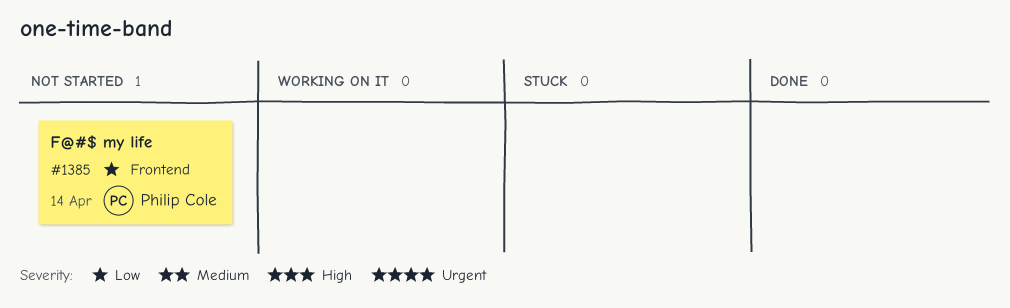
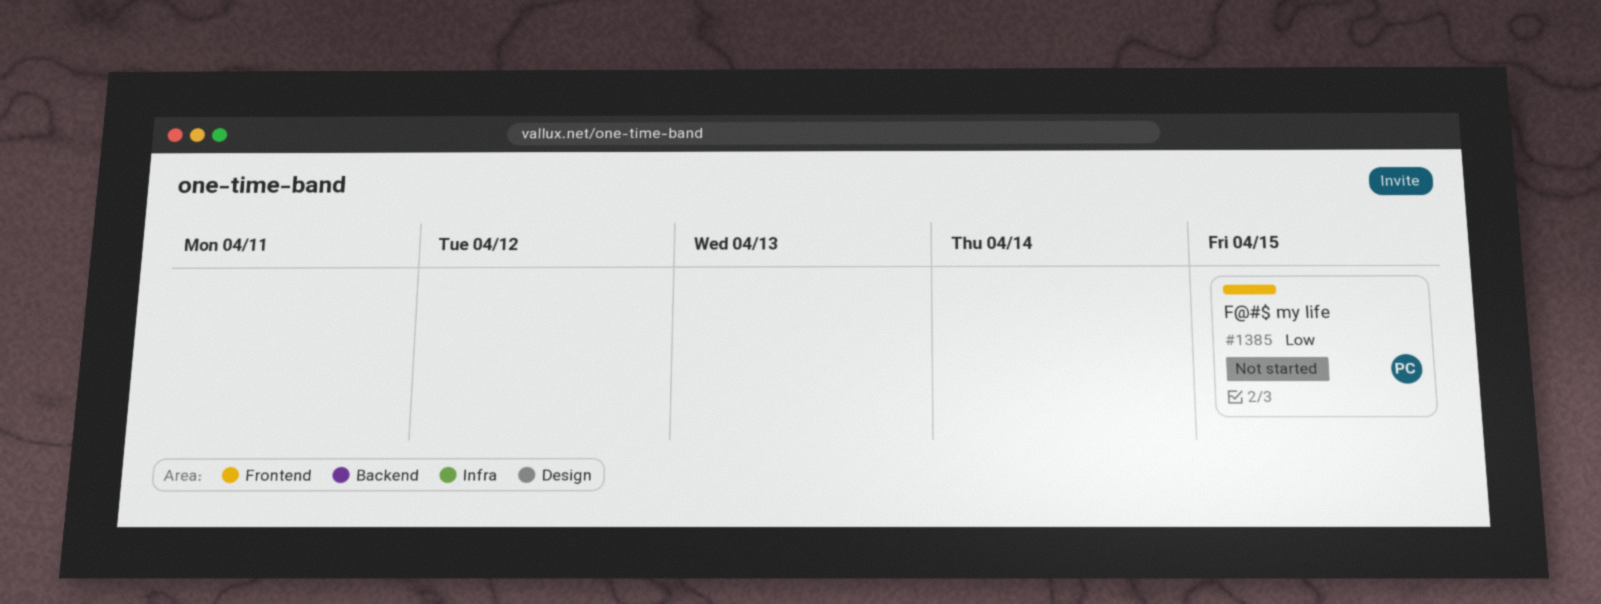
#1385, due: Apr 14 -> Apr 15

